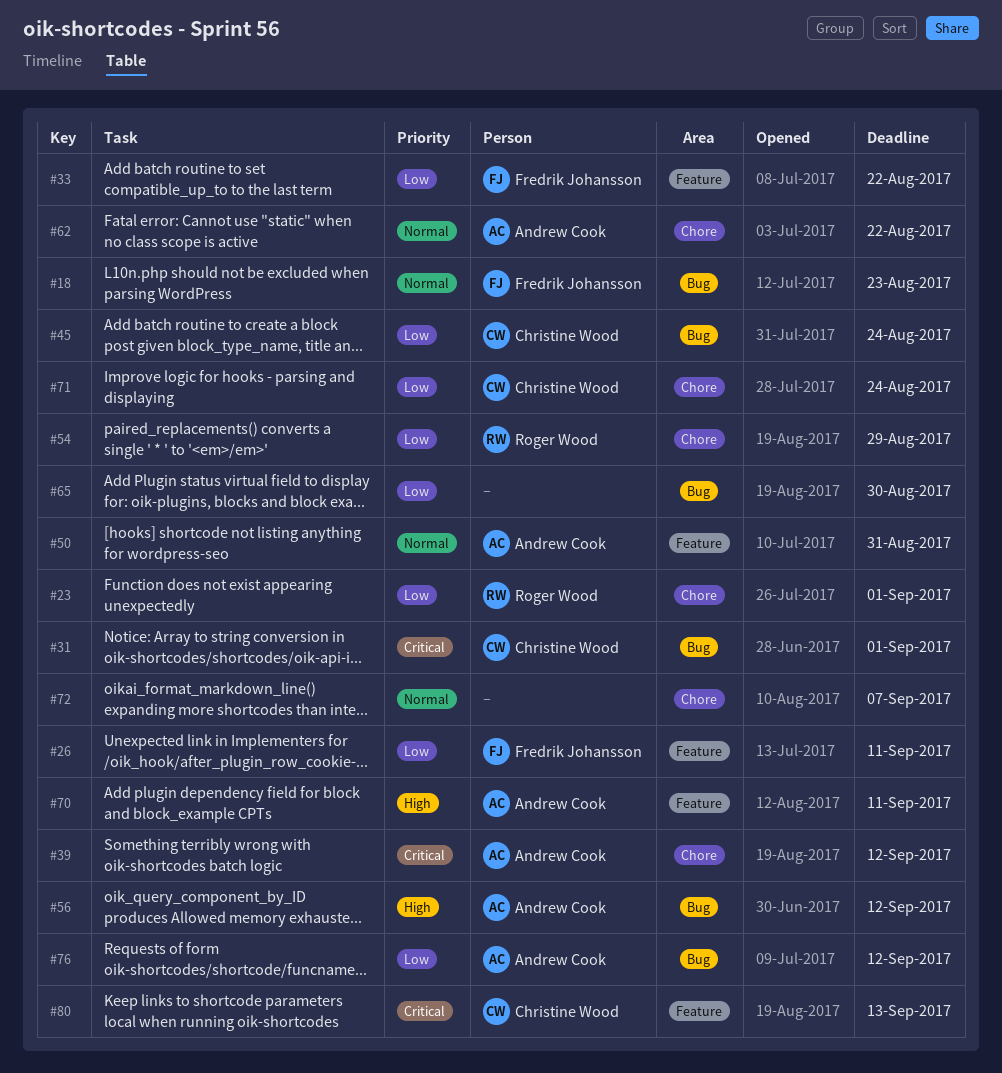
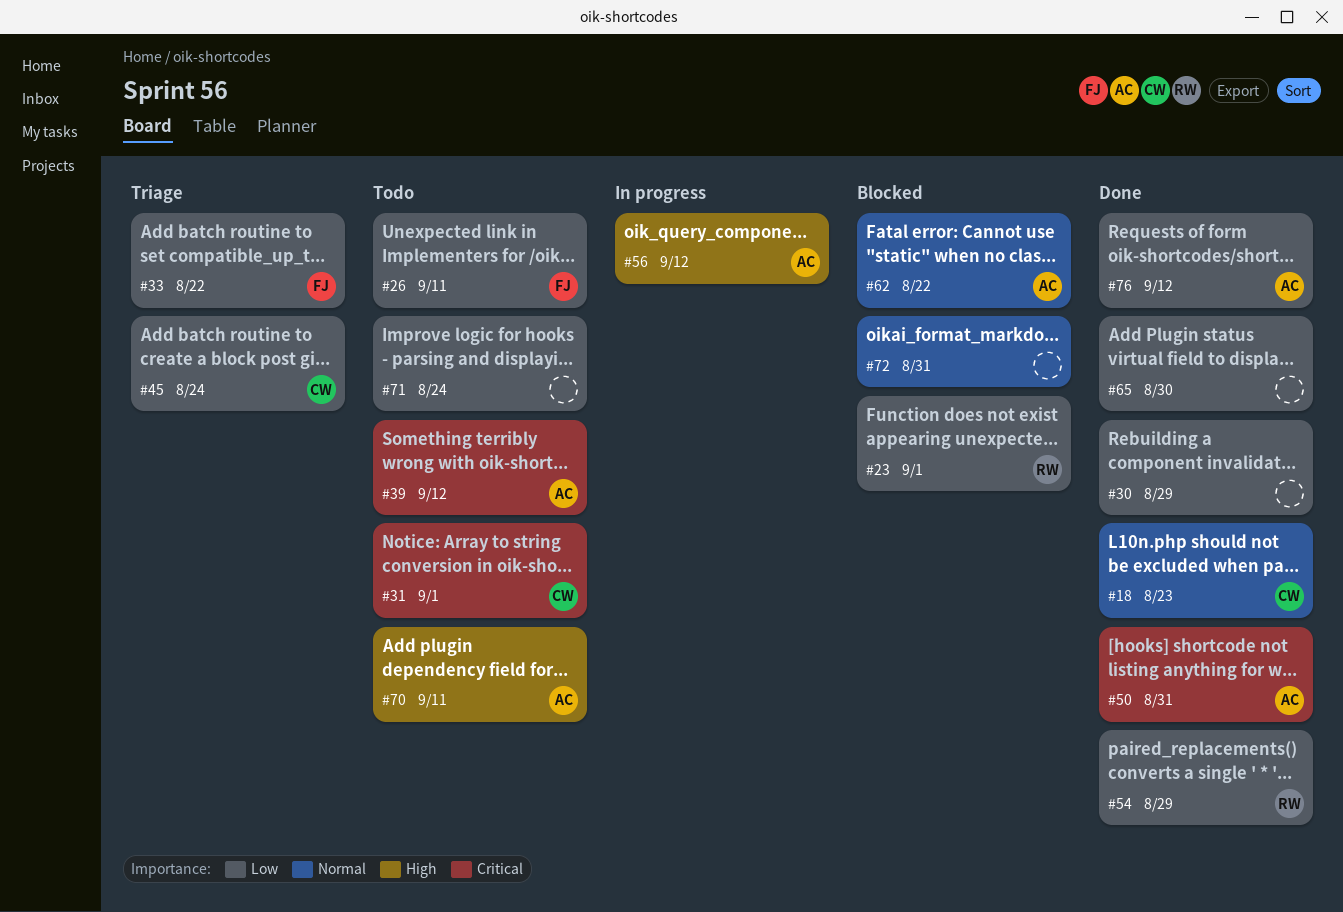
#18, owner: Fredrik Johansson -> Christine Wood
#30: none -> present
#50, priority: Normal -> Critical
#71, owner: Christine Wood -> none
#72, due: Sep 7 -> Aug 31
#80: present -> none

